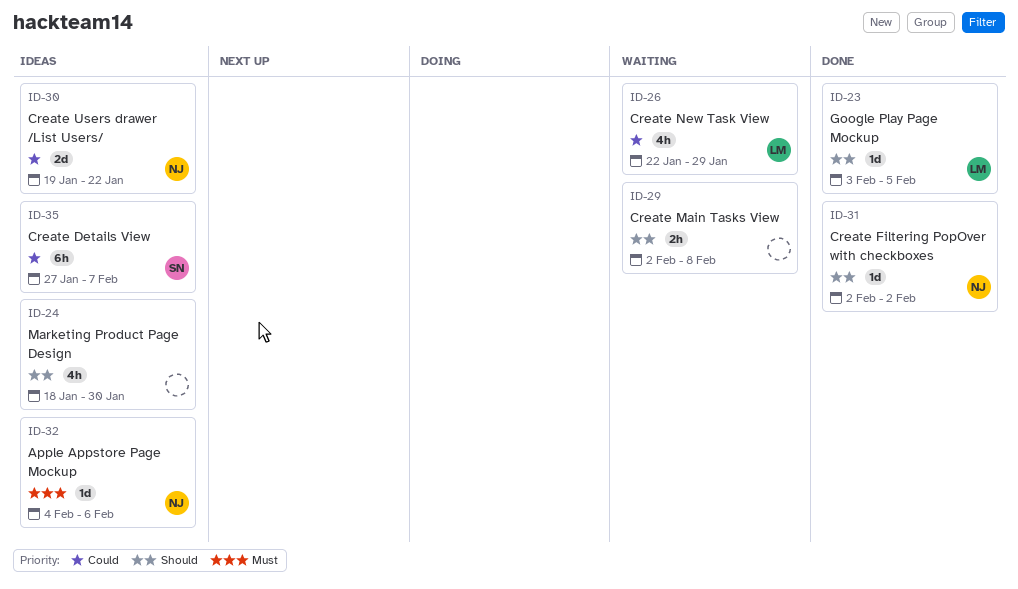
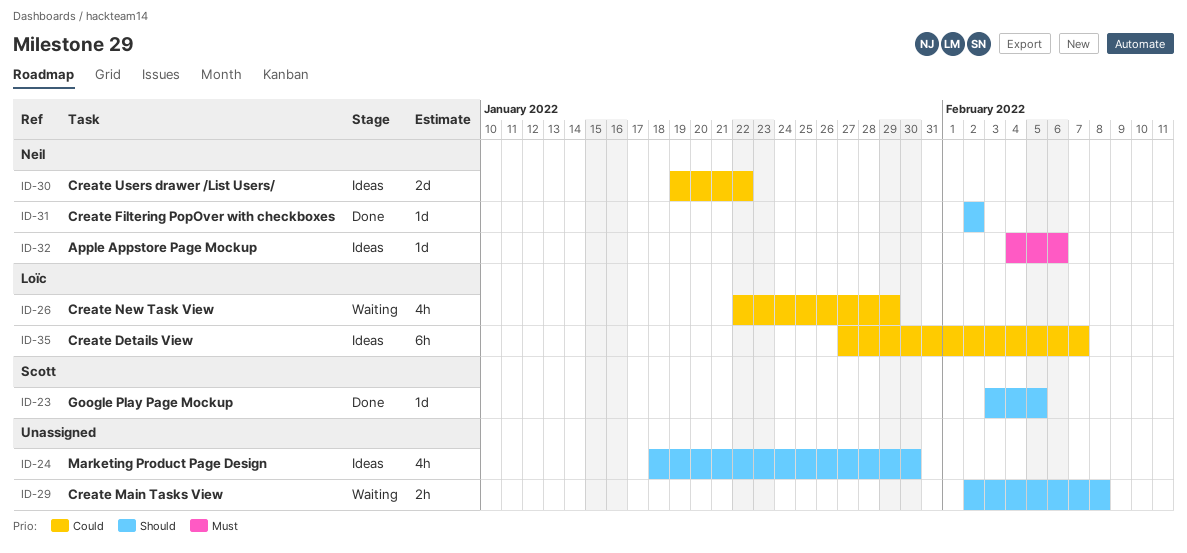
ID-23, owner: Loïc -> Scott
ID-35, owner: Scott -> Loïc

